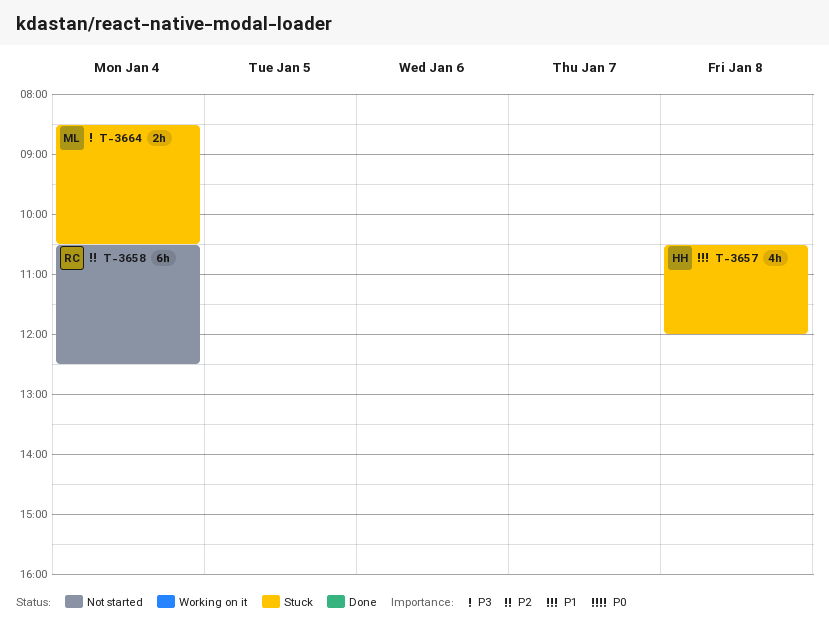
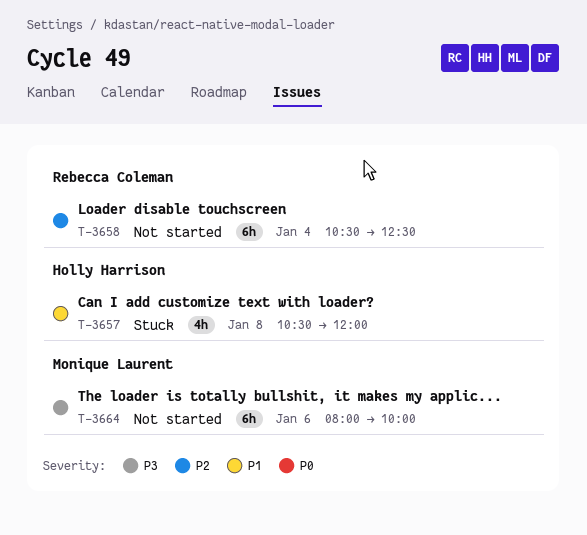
T-3664, status: Stuck -> Not started
T-3664, estimate: 2h -> 6h
T-3664, day: Jan 4 -> Jan 6
T-3664, begins: 08:30 -> 08:00
T-3664, ends: 10:30 -> 10:00

